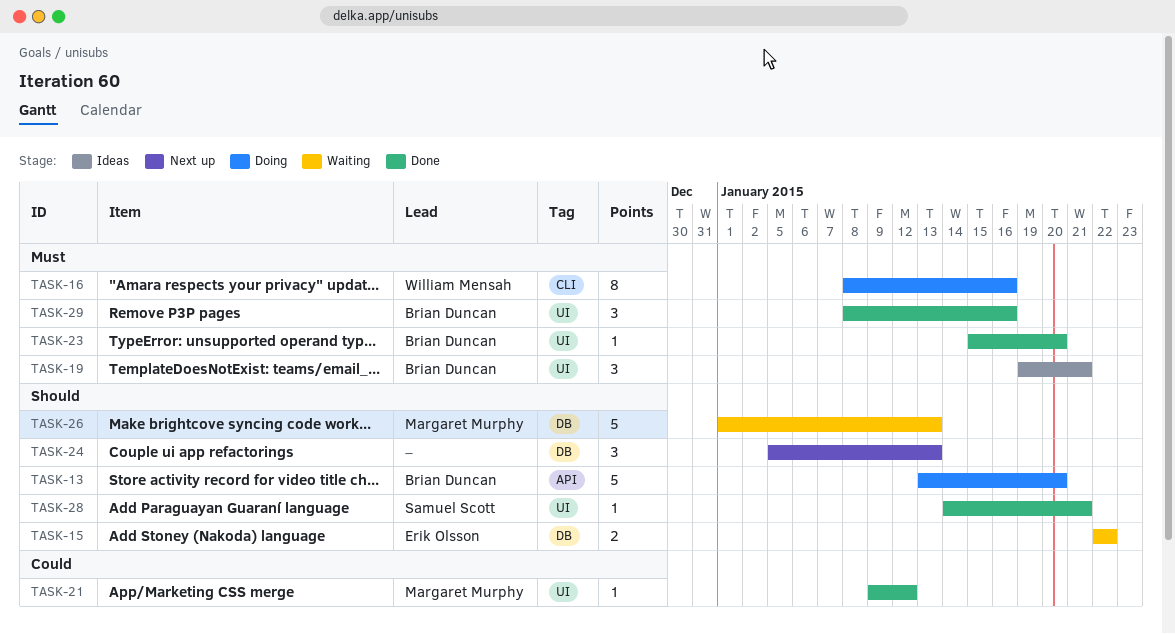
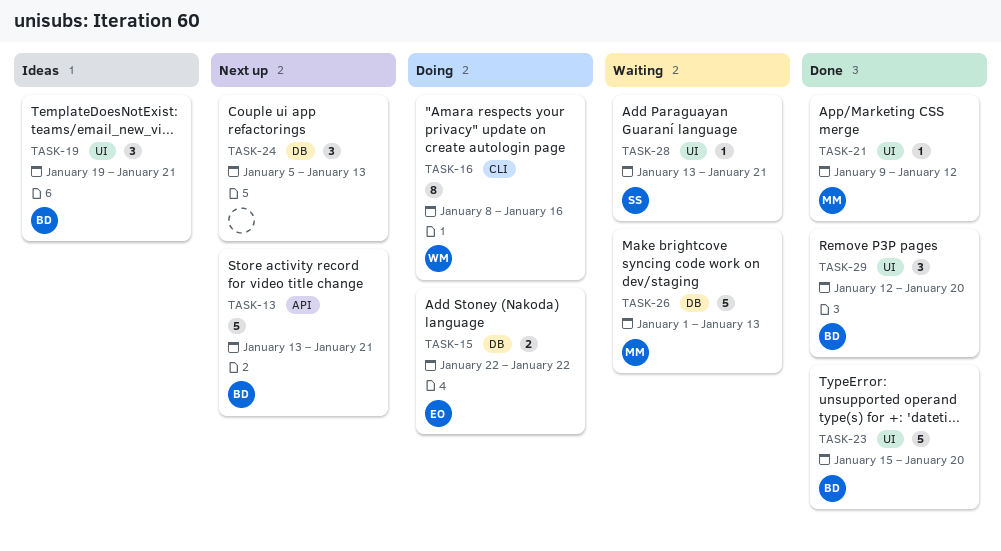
TASK-13, status: Doing -> Next up
TASK-13, due: Jan 20 -> Jan 21
TASK-15, status: Waiting -> Doing
TASK-23, estimate: 1 -> 5
TASK-28, status: Done -> Waiting
TASK-28, start: Jan 14 -> Jan 13
TASK-29, start: Jan 8 -> Jan 12
TASK-29, due: Jan 16 -> Jan 20

